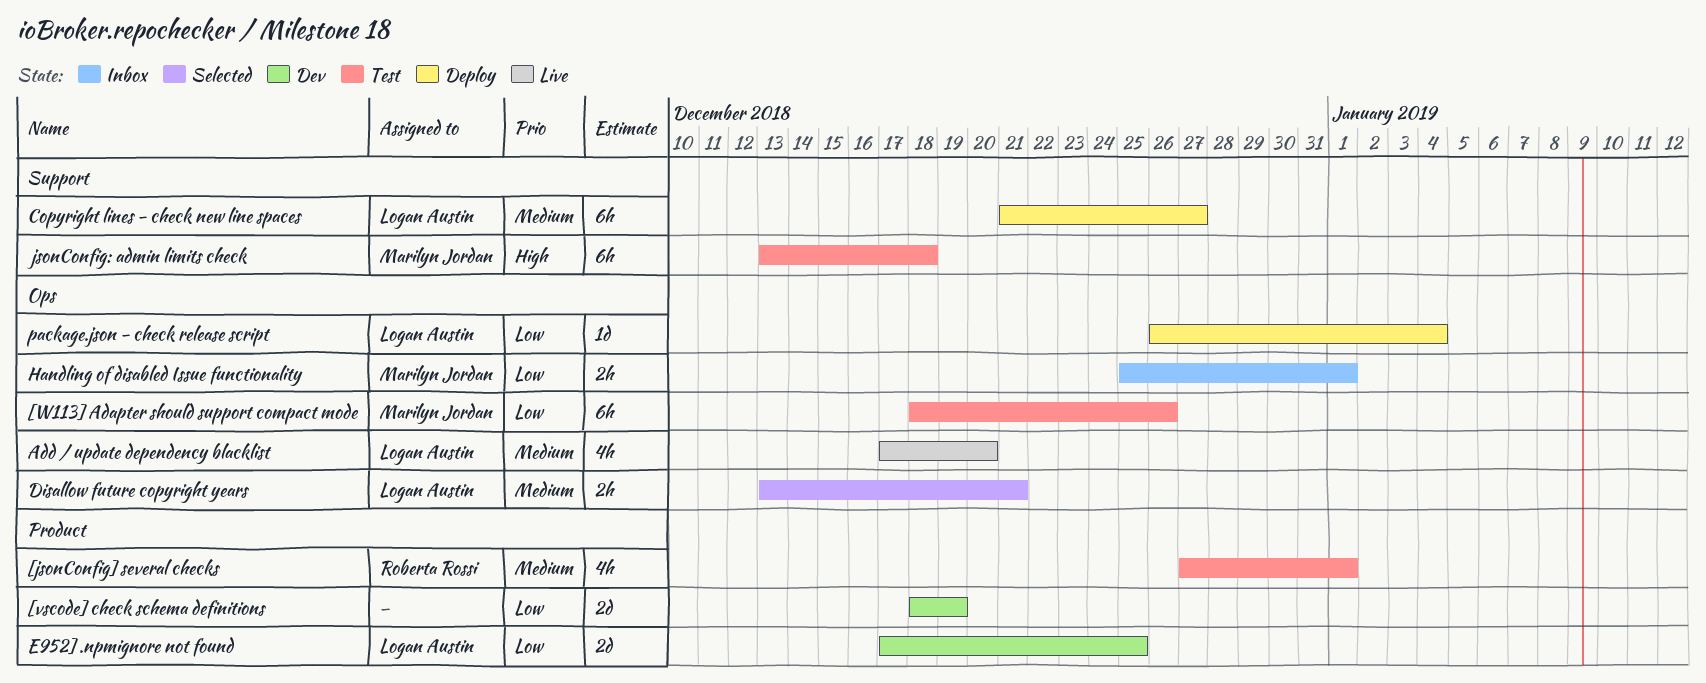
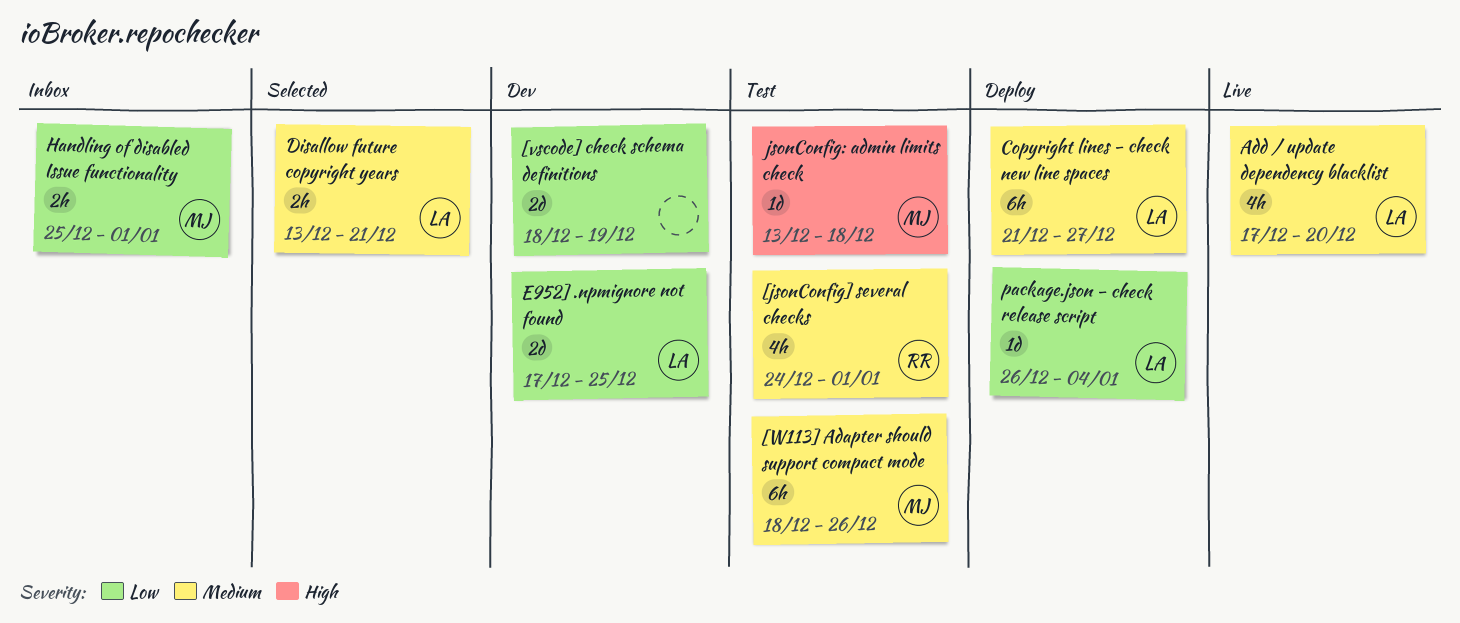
[jsonConfig] several checks, start: Dec 27 -> Dec 24
[W113] Adapter should support compact mode, priority: Low -> Medium
jsonConfig: admin limits check, estimate: 6h -> 1d

